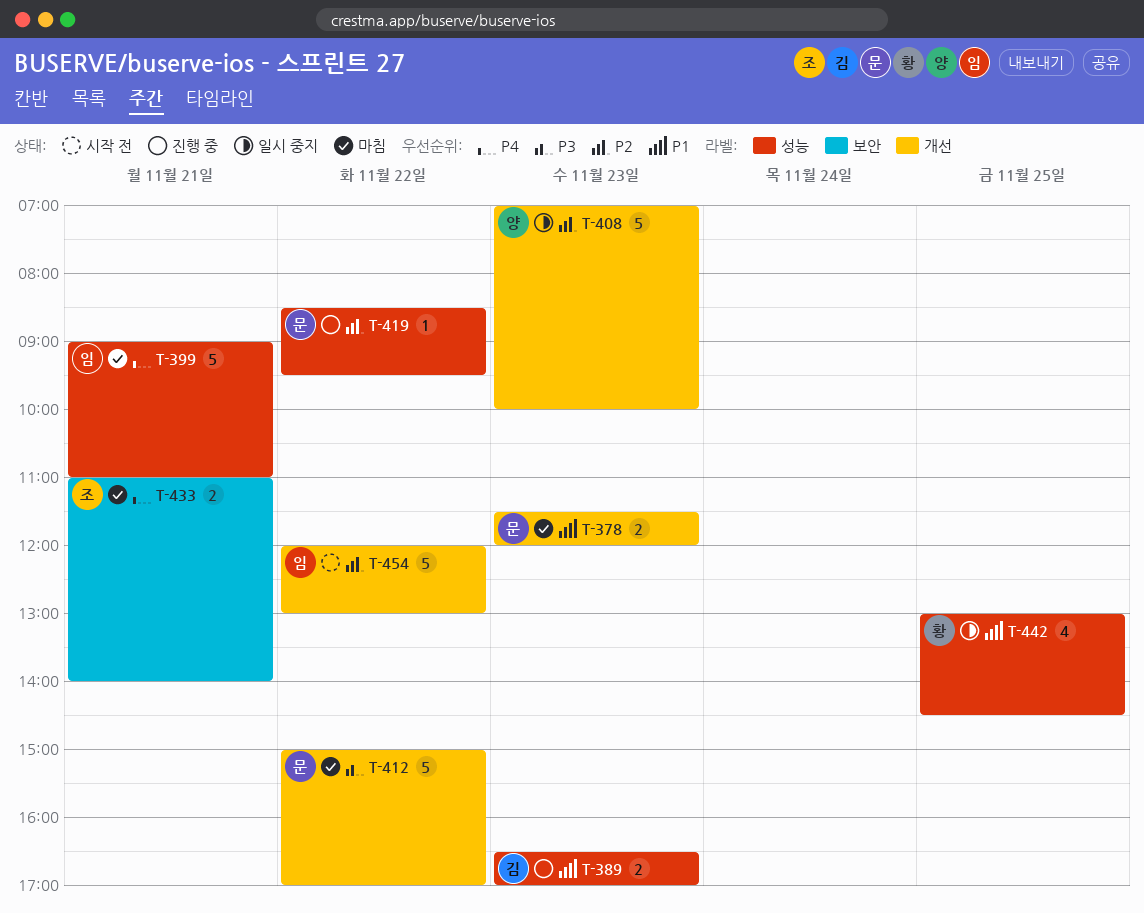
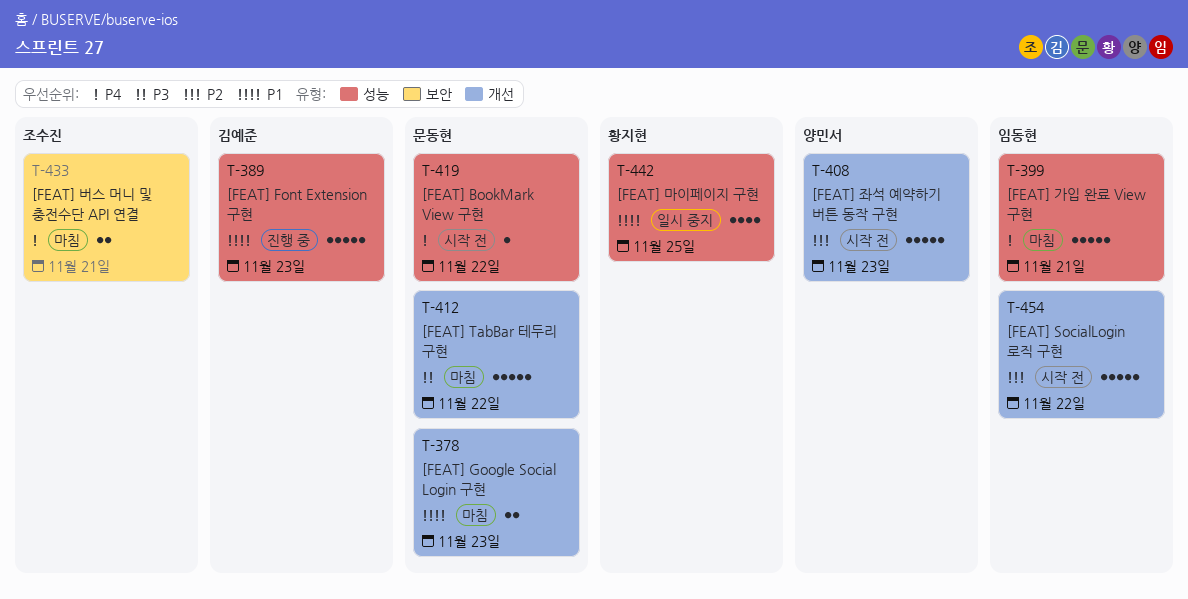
T-389, estimate: 2 -> 5
T-408, status: 일시 중지 -> 시작 전
T-419, status: 진행 중 -> 시작 전
T-419, priority: P2 -> P4

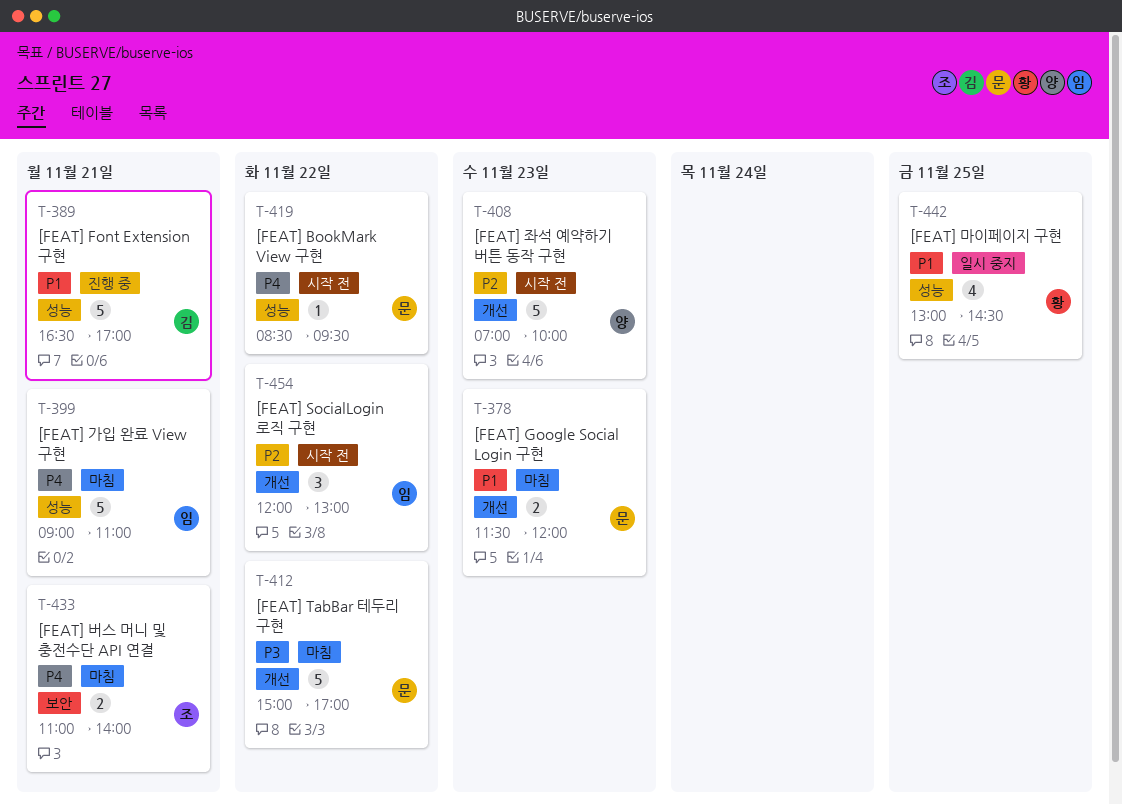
T-389, day: Nov 23 -> Nov 21
T-454, estimate: 5 -> 3

